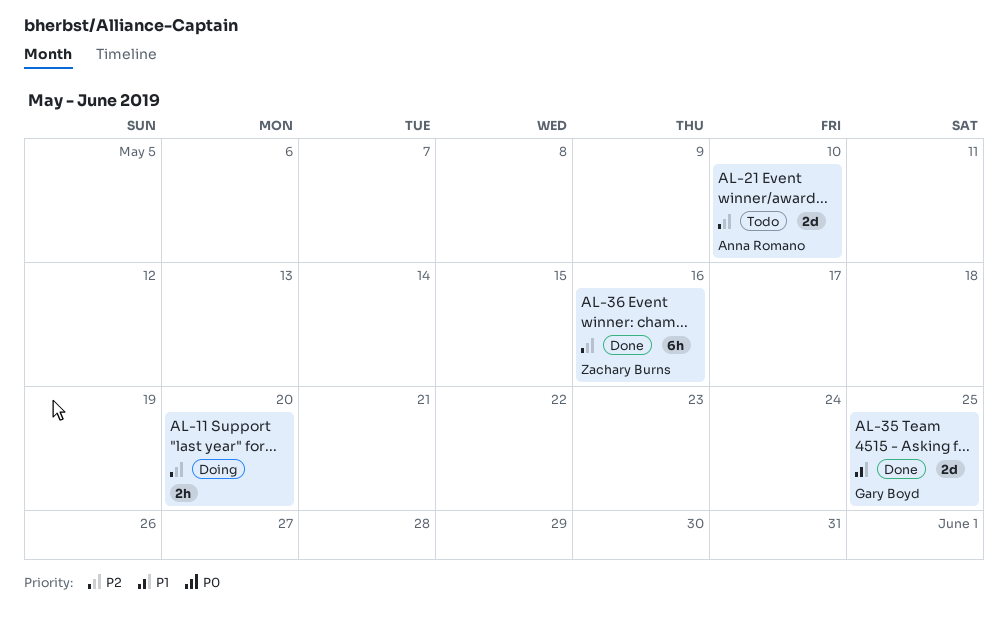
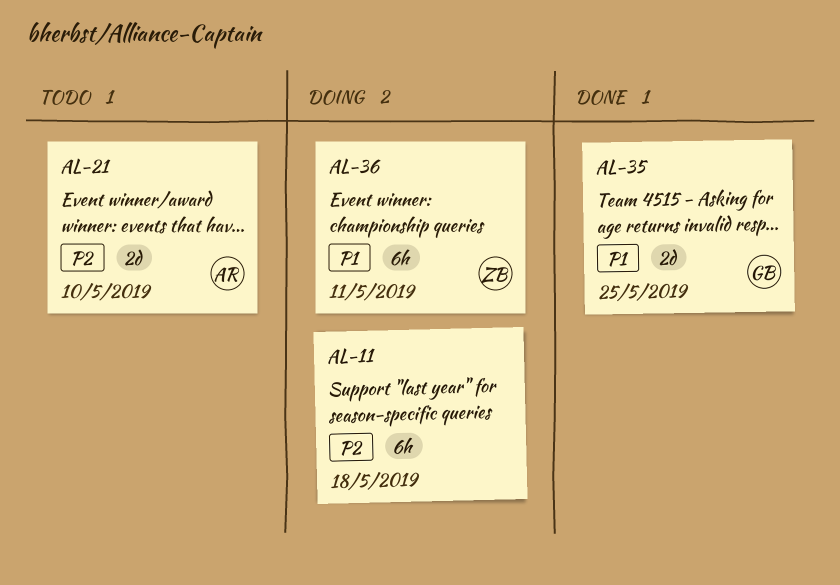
AL-11, estimate: 2h -> 6h
AL-11, due: May 20 -> May 18
AL-36, status: Done -> Doing
AL-36, priority: P2 -> P1
AL-36, due: May 16 -> May 11

